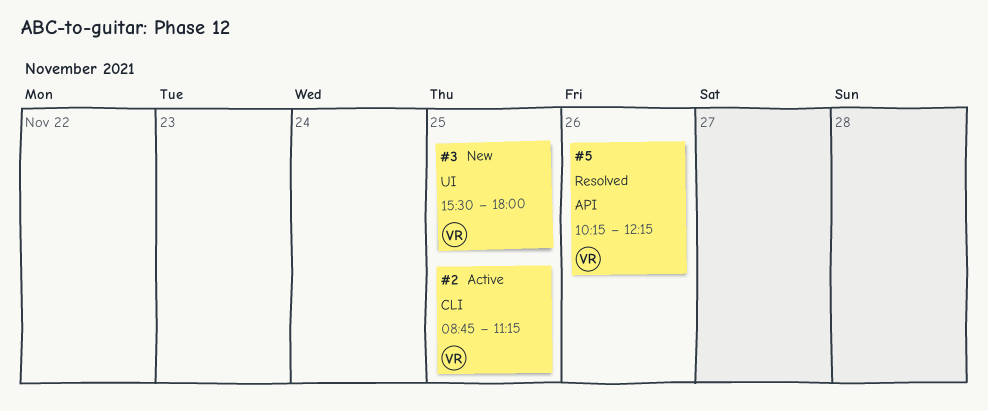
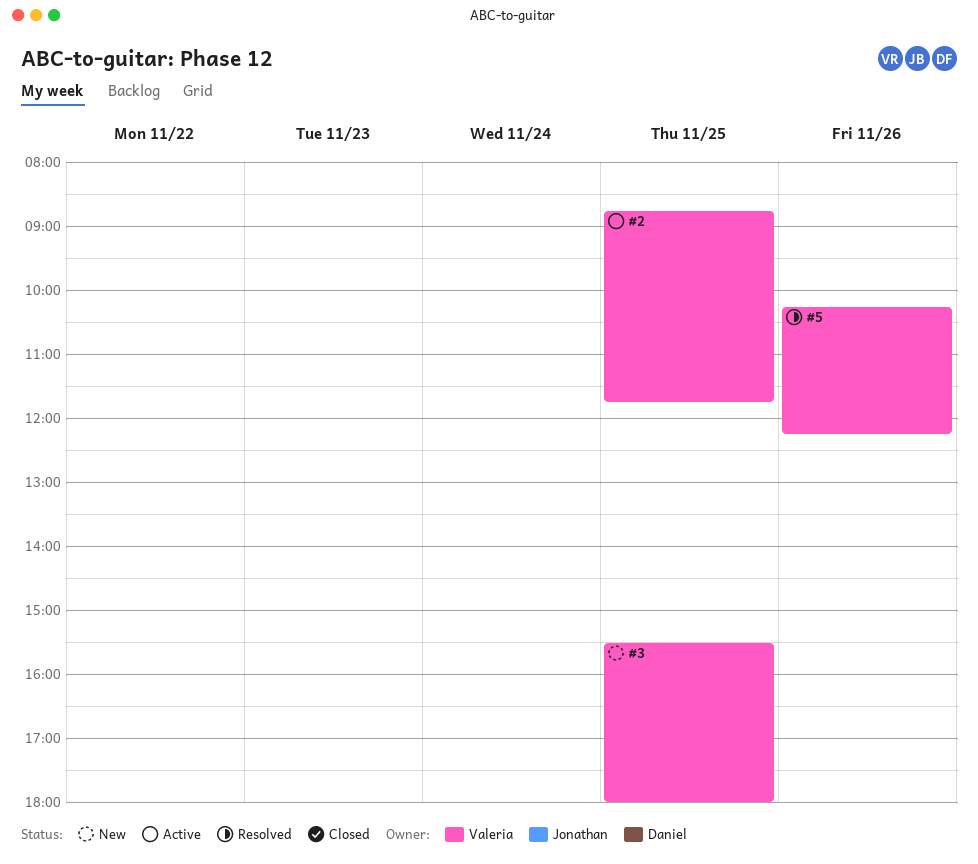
#2, ends: 11:15 -> 11:45

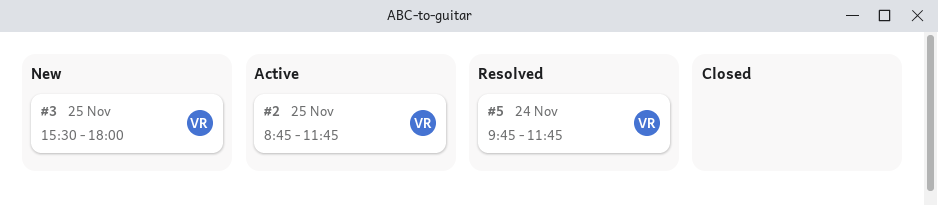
#5, day: Nov 26 -> Nov 24
#5, begins: 10:15 -> 09:45
#5, ends: 12:15 -> 11:45

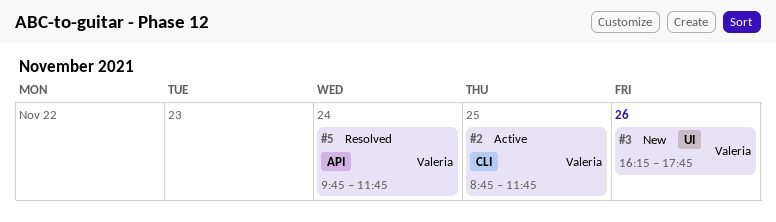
#3, day: Nov 25 -> Nov 26
#3, begins: 15:30 -> 16:15
#3, ends: 18:00 -> 17:45

